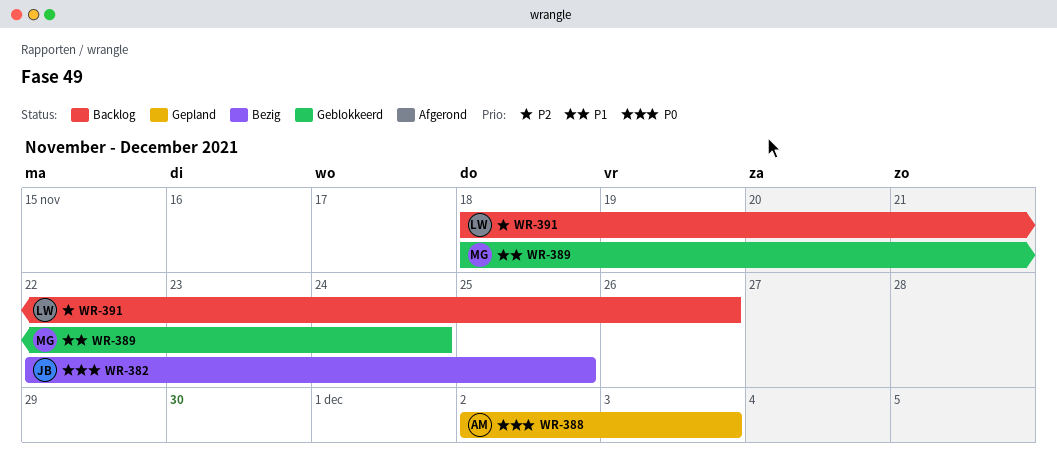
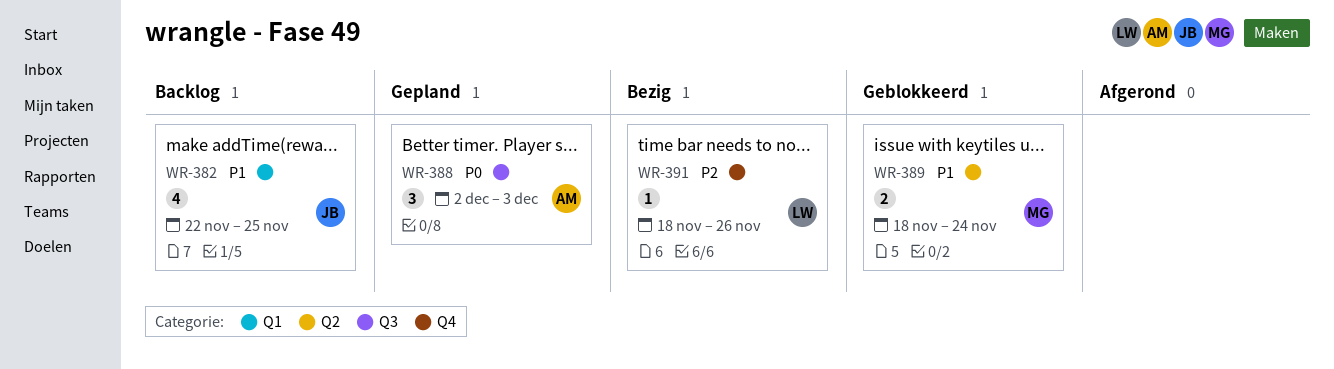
WR-382, status: Bezig -> Backlog
WR-382, priority: P0 -> P1
WR-391, status: Backlog -> Bezig

